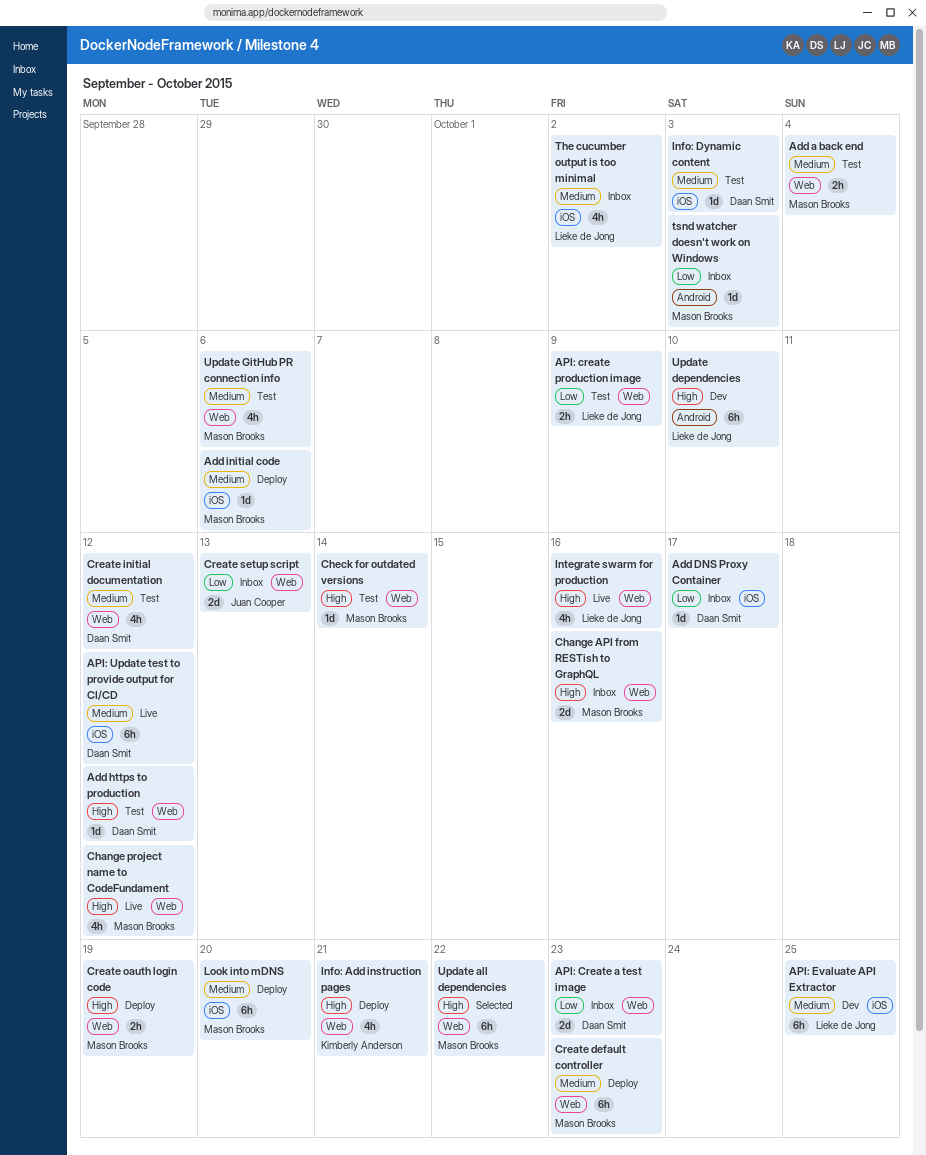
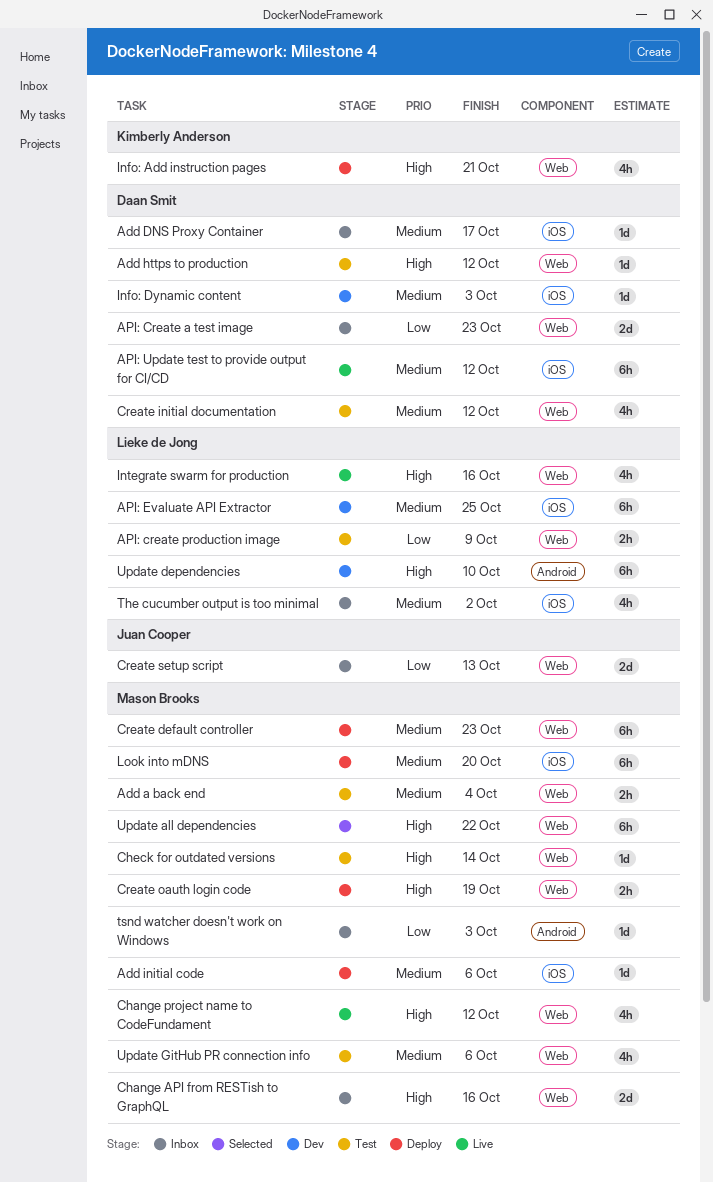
Add DNS Proxy Container, priority: Low -> Medium
Info: Dynamic content, status: Test -> Dev

